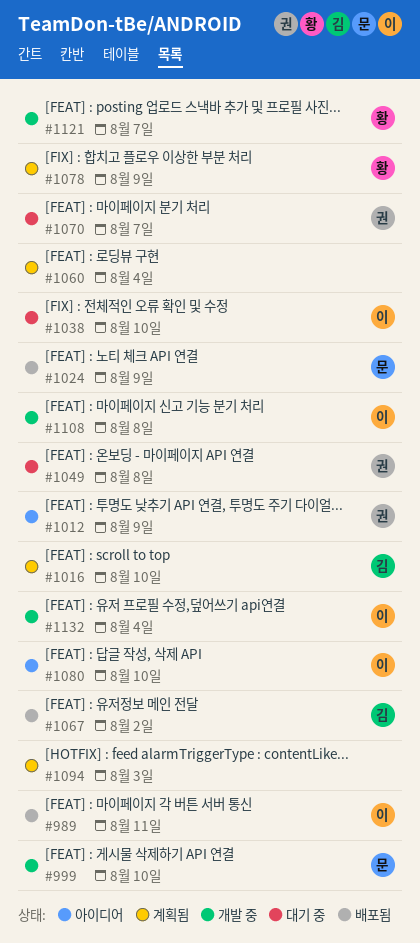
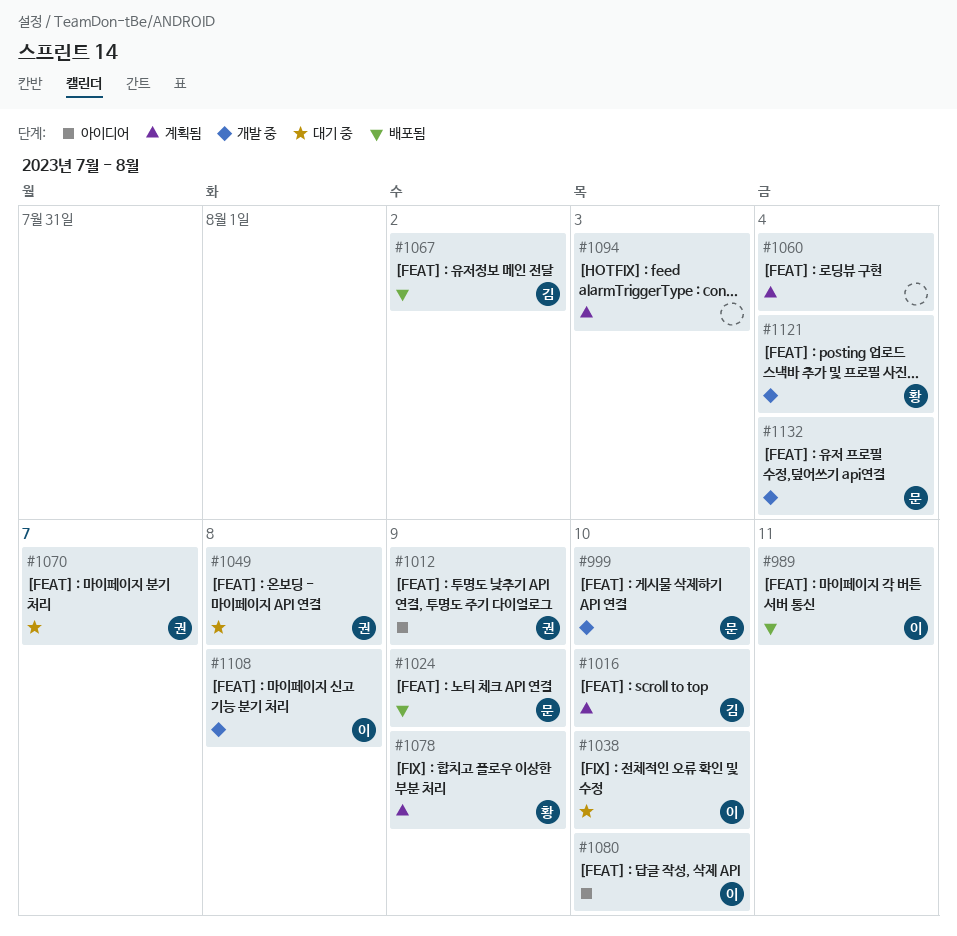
#1121, due: Aug 7 -> Aug 4
#1132, owner: 이 -> 문

